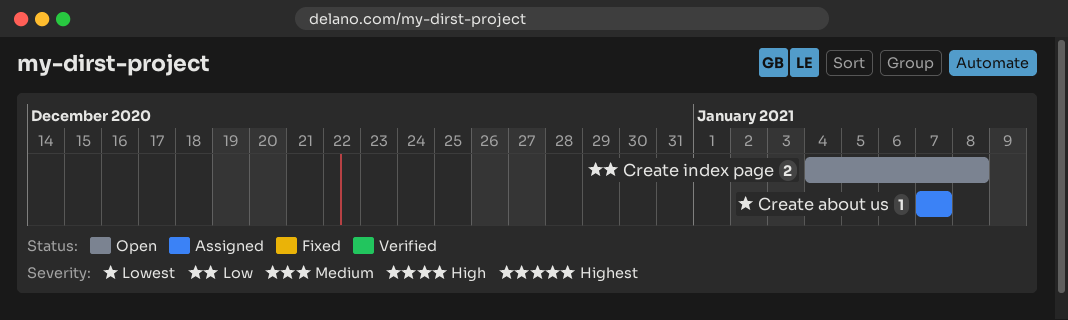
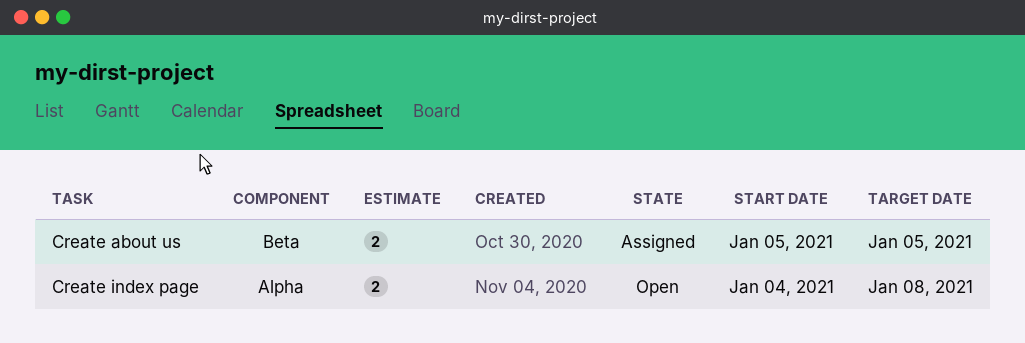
Create about us, estimate: 1 -> 2
Create about us, start: Jan 7 -> Jan 5
Create about us, due: Jan 7 -> Jan 5

